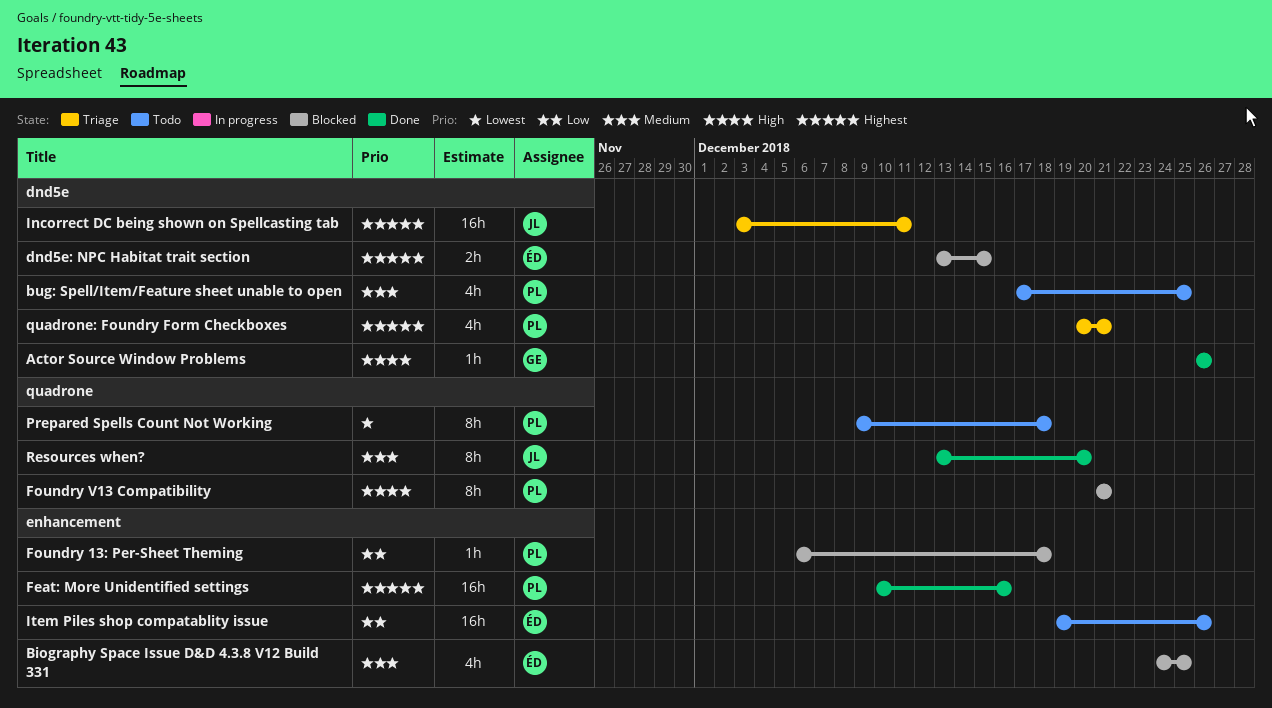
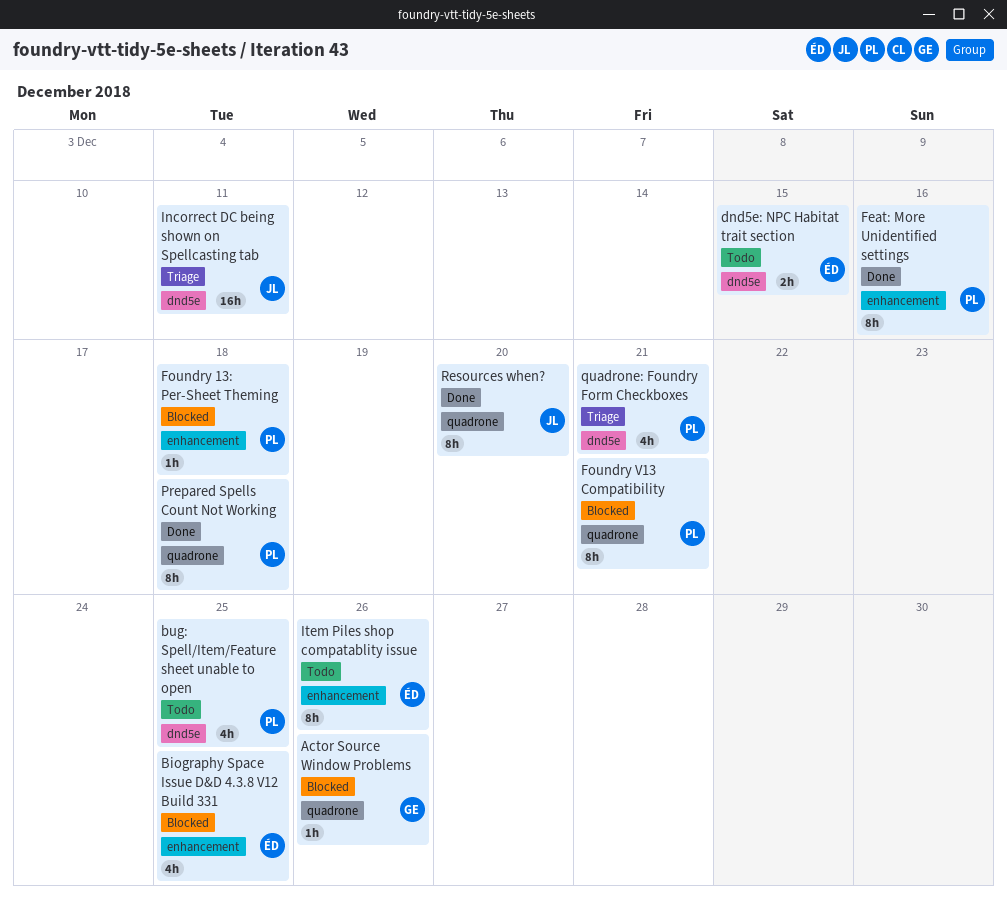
Actor Source Window Problems, status: Done -> Blocked
Actor Source Window Problems, label: dnd5e -> quadrone
dnd5e: NPC Habitat trait section, status: Blocked -> Todo
Feat: More Unidentified settings, estimate: 16h -> 8h
Item Piles shop compatablity issue, estimate: 16h -> 8h
Prepared Spells Count Not Working, status: Todo -> Done

